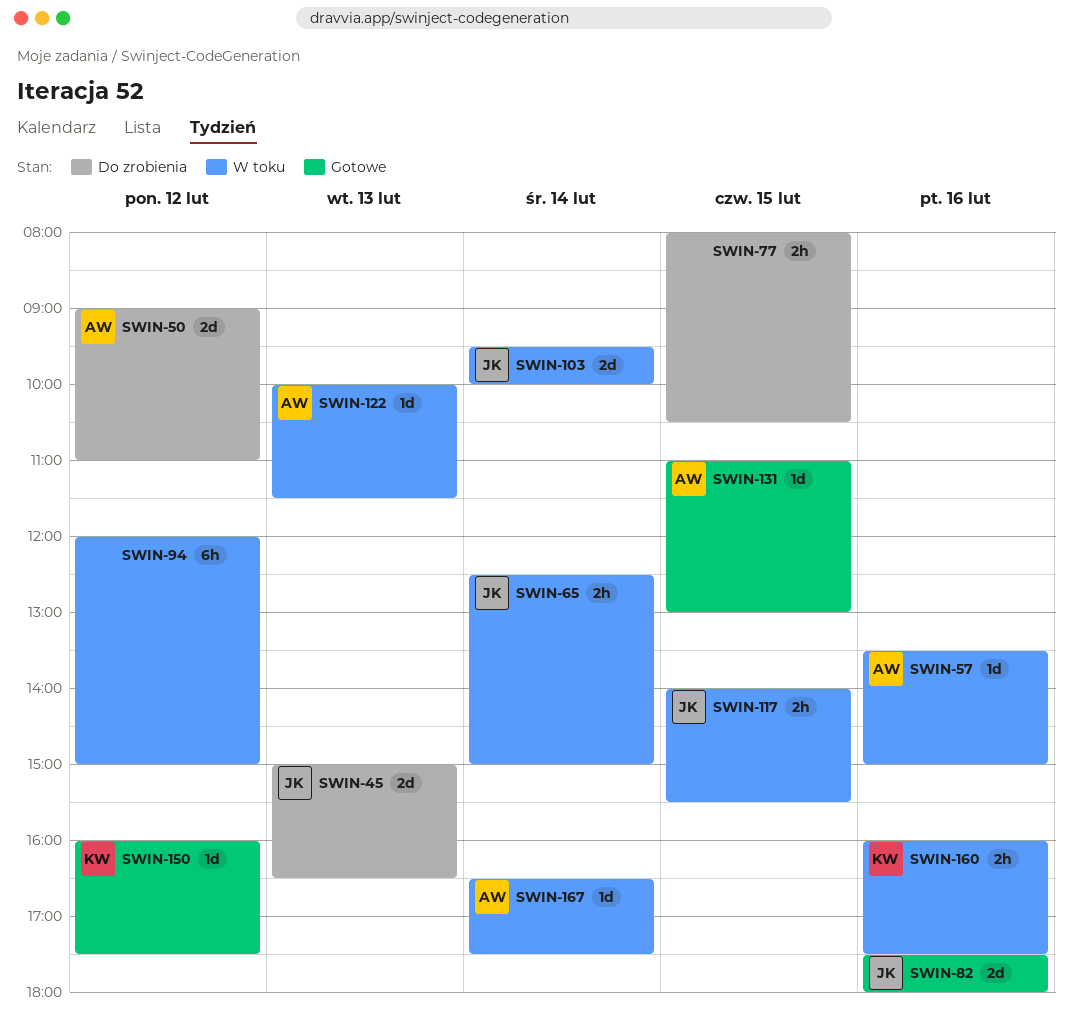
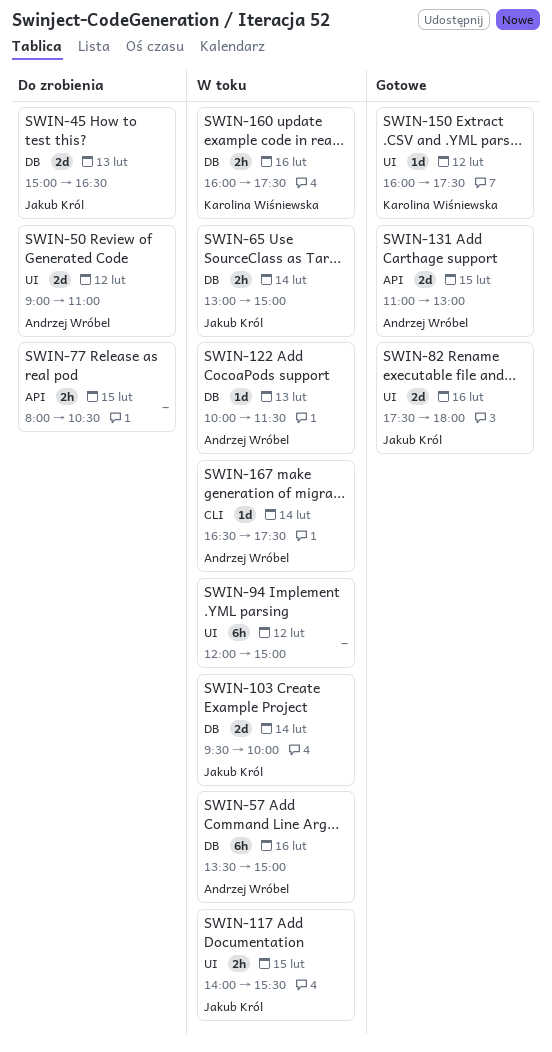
SWIN-57, estimate: 1d -> 6h
SWIN-65, begins: 12:30 -> 13:00
SWIN-131, estimate: 1d -> 2d

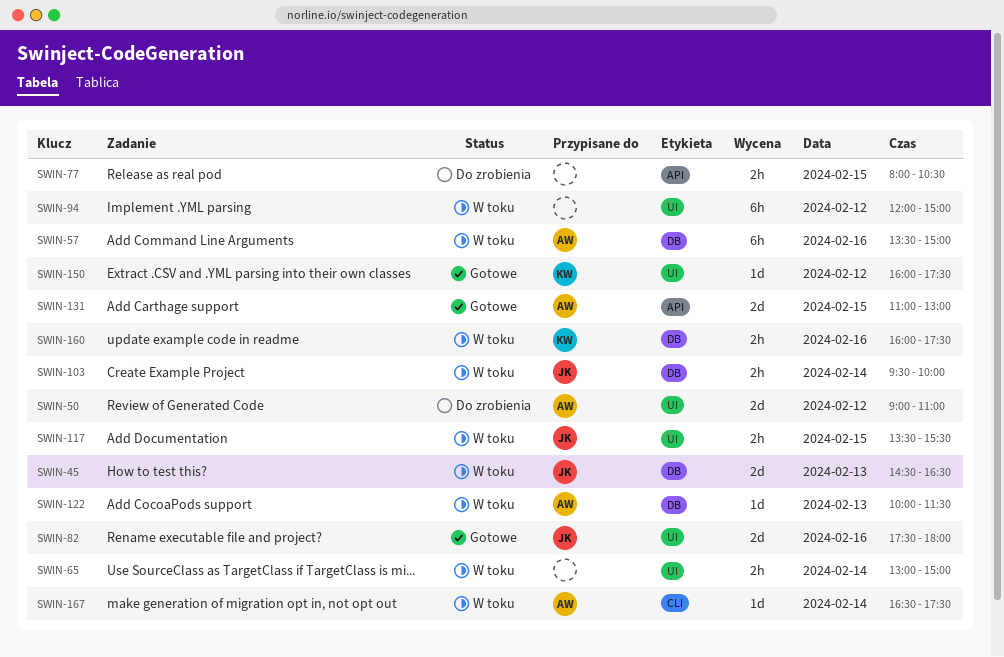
SWIN-45, status: Do zrobienia -> W toku
SWIN-45, begins: 15:00 -> 14:30
SWIN-65, owner: Jakub Król -> none
SWIN-65, label: DB -> UI
SWIN-103, estimate: 2d -> 2h
SWIN-117, begins: 14:00 -> 13:30

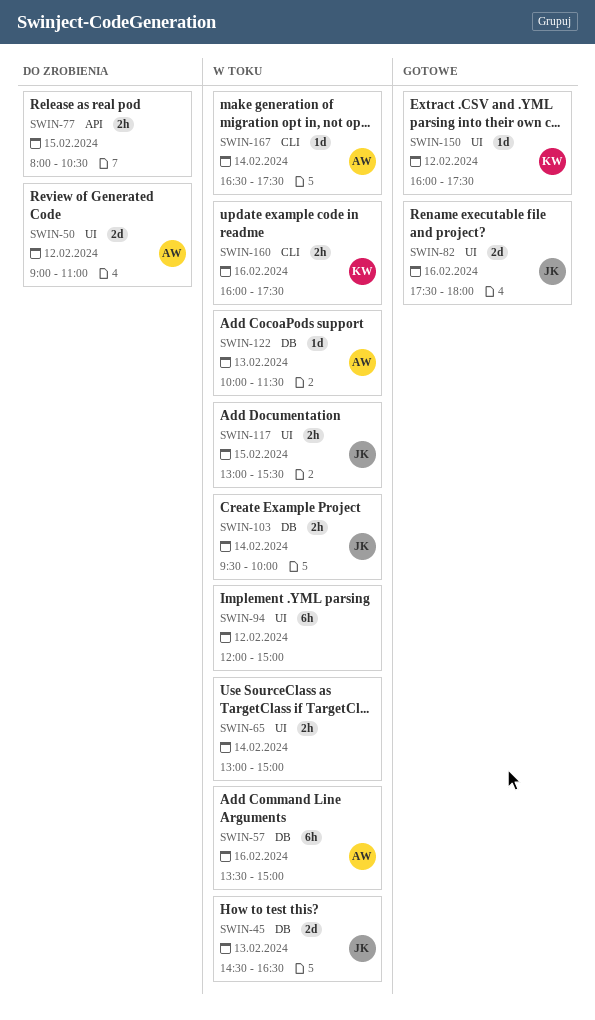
SWIN-117, begins: 13:30 -> 13:00
SWIN-131: present -> none
SWIN-160, label: DB -> CLI

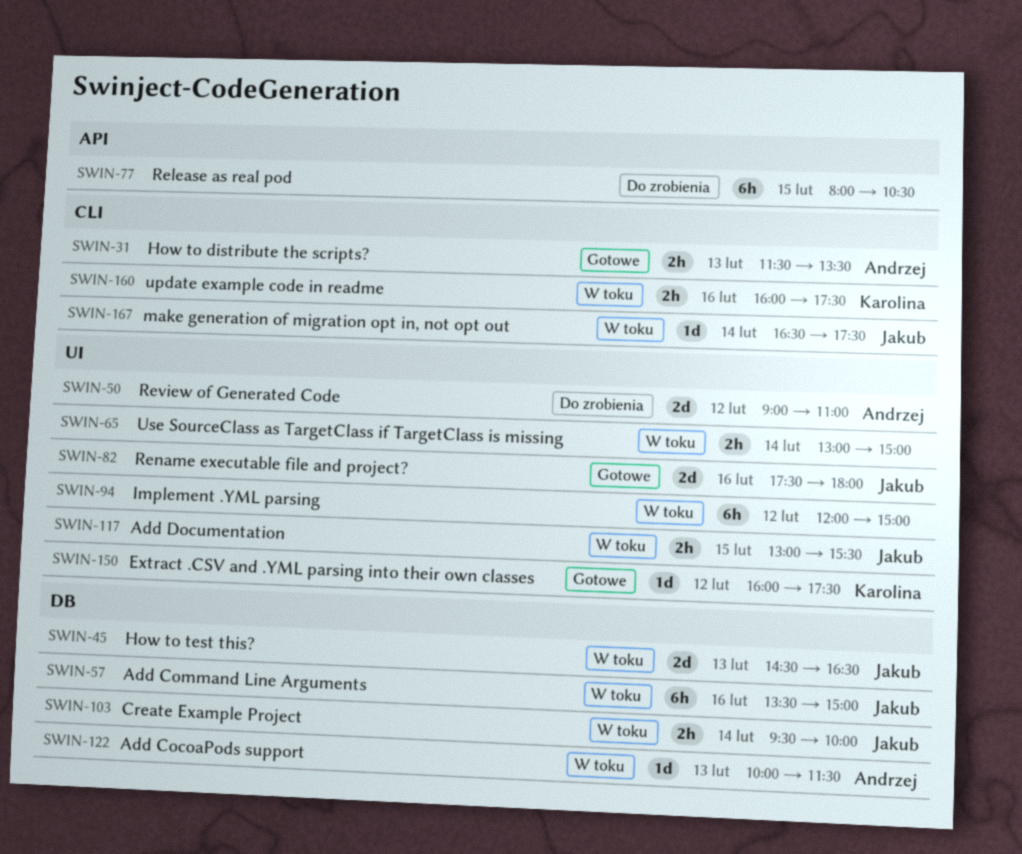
SWIN-31: none -> present
SWIN-57, owner: Andrzej -> Jakub
SWIN-77, estimate: 2h -> 6h
SWIN-167, owner: Andrzej -> Jakub

